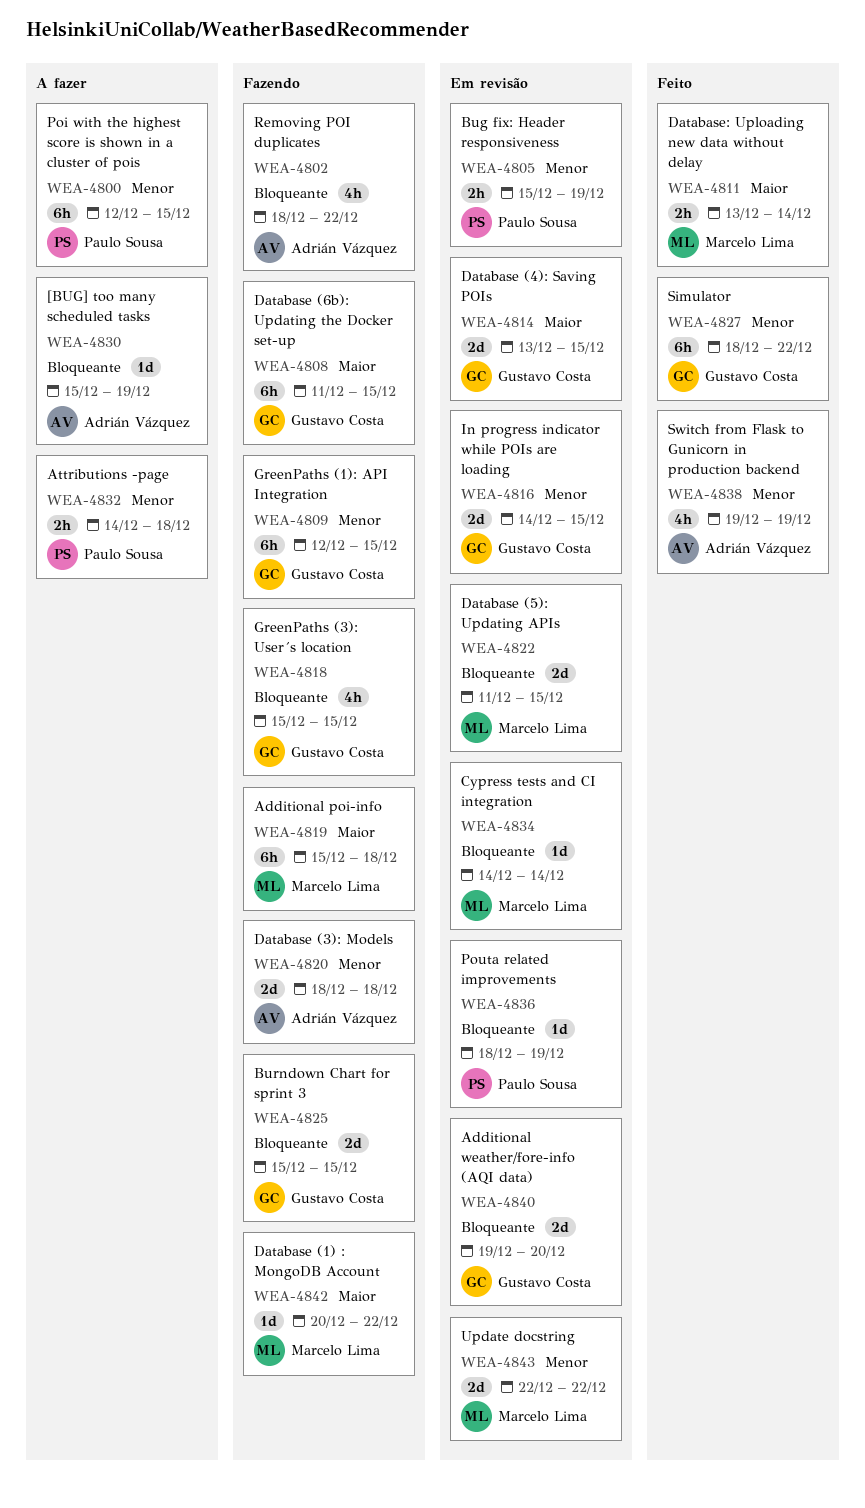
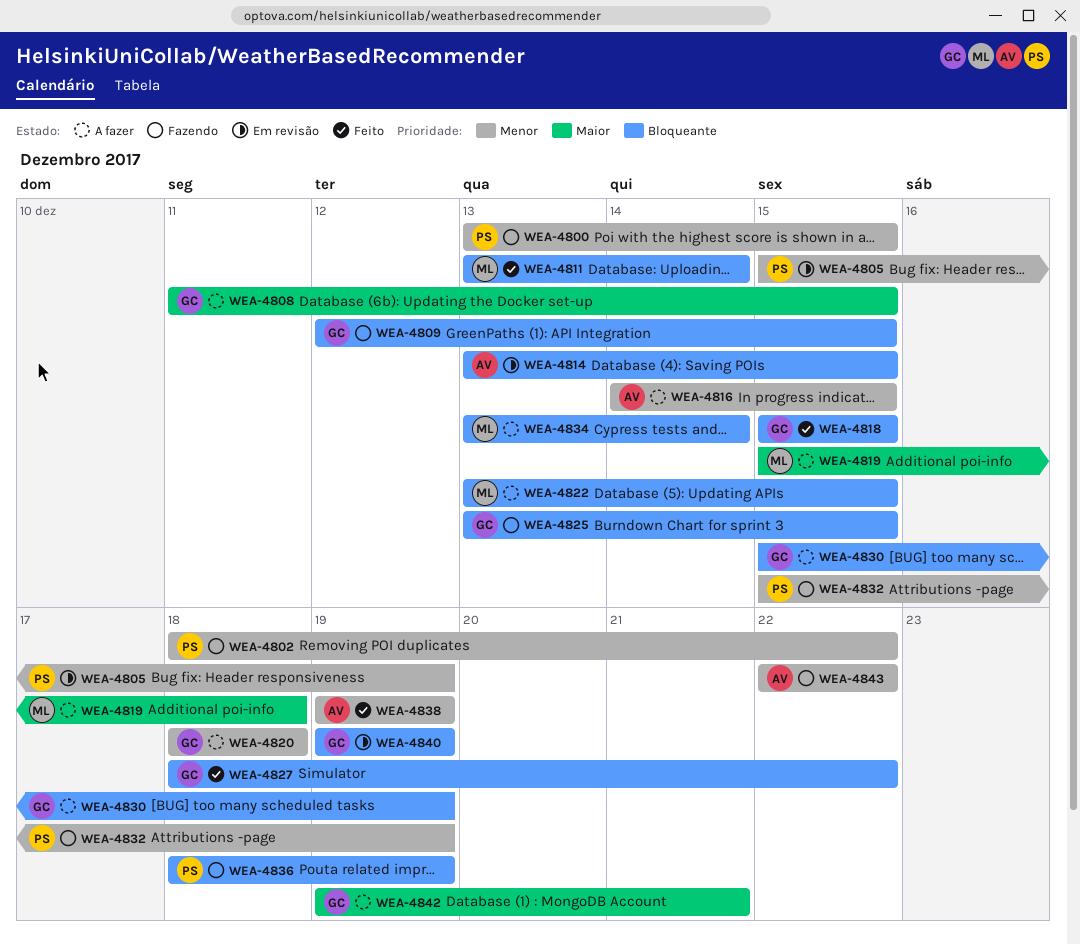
WEA-4800, status: A fazer -> Fazendo
WEA-4800, start: Dec 12 -> Dec 13
WEA-4802, owner: Adrián Vázquez -> Paulo Sousa
WEA-4802, priority: Bloqueante -> Menor
WEA-4808, status: Fazendo -> A fazer
WEA-4809, priority: Menor -> Bloqueante
WEA-4811, priority: Maior -> Bloqueante
WEA-4814, owner: Gustavo Costa -> Adrián Vázquez
WEA-4814, priority: Maior -> Bloqueante
WEA-4816, status: Em revisão -> A fazer
WEA-4816, owner: Gustavo Costa -> Adrián Vázquez
WEA-4818, status: Fazendo -> Feito
WEA-4819, status: Fazendo -> A fazer
WEA-4820, status: Fazendo -> A fazer
WEA-4820, owner: Adrián Vázquez -> Gustavo Costa
WEA-4822, status: Em revisão -> A fazer
WEA-4822, start: Dec 11 -> Dec 13
WEA-4825, start: Dec 15 -> Dec 13
WEA-4827, priority: Menor -> Bloqueante
WEA-4830, owner: Adrián Vázquez -> Gustavo Costa
WEA-4832, status: A fazer -> Fazendo
WEA-4832, start: Dec 14 -> Dec 15
WEA-4832, due: Dec 18 -> Dec 19
WEA-4834, status: Em revisão -> A fazer
WEA-4834, start: Dec 14 -> Dec 13
WEA-4836, status: Em revisão -> Fazendo
WEA-4840, due: Dec 20 -> Dec 19
WEA-4842, status: Fazendo -> A fazer
WEA-4842, owner: Marcelo Lima -> Gustavo Costa
WEA-4842, start: Dec 20 -> Dec 19
WEA-4842, due: Dec 22 -> Dec 21
WEA-4843, status: Em revisão -> Fazendo
WEA-4843, owner: Marcelo Lima -> Adrián Vázquez

